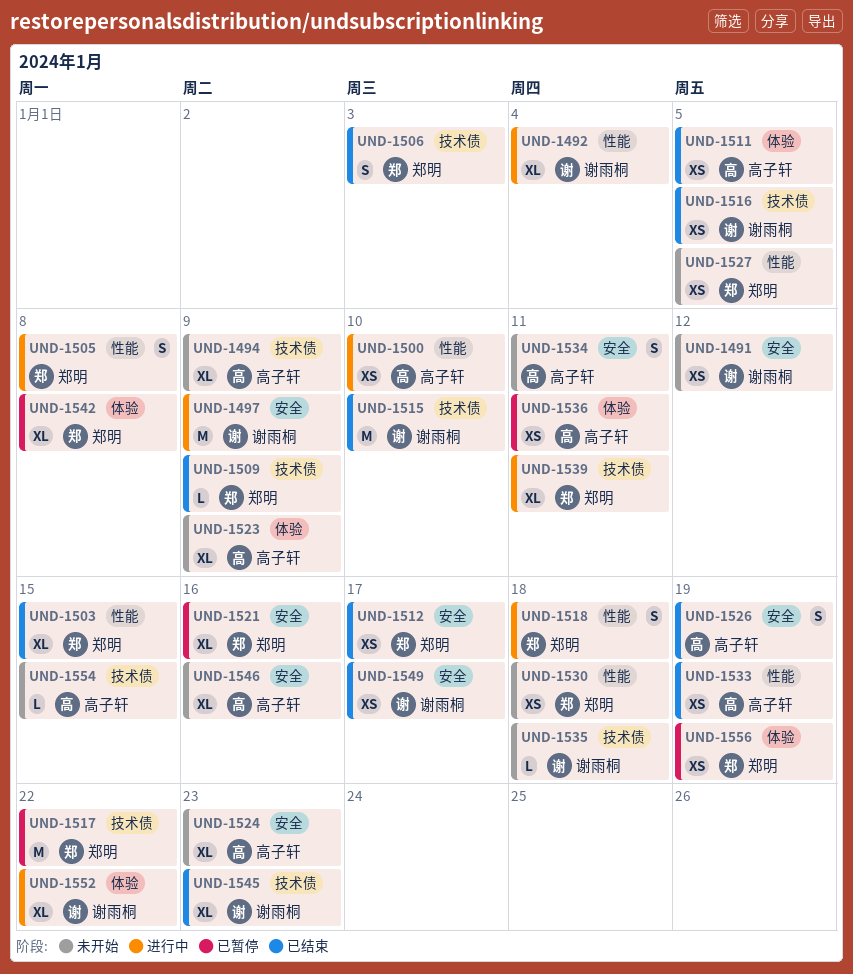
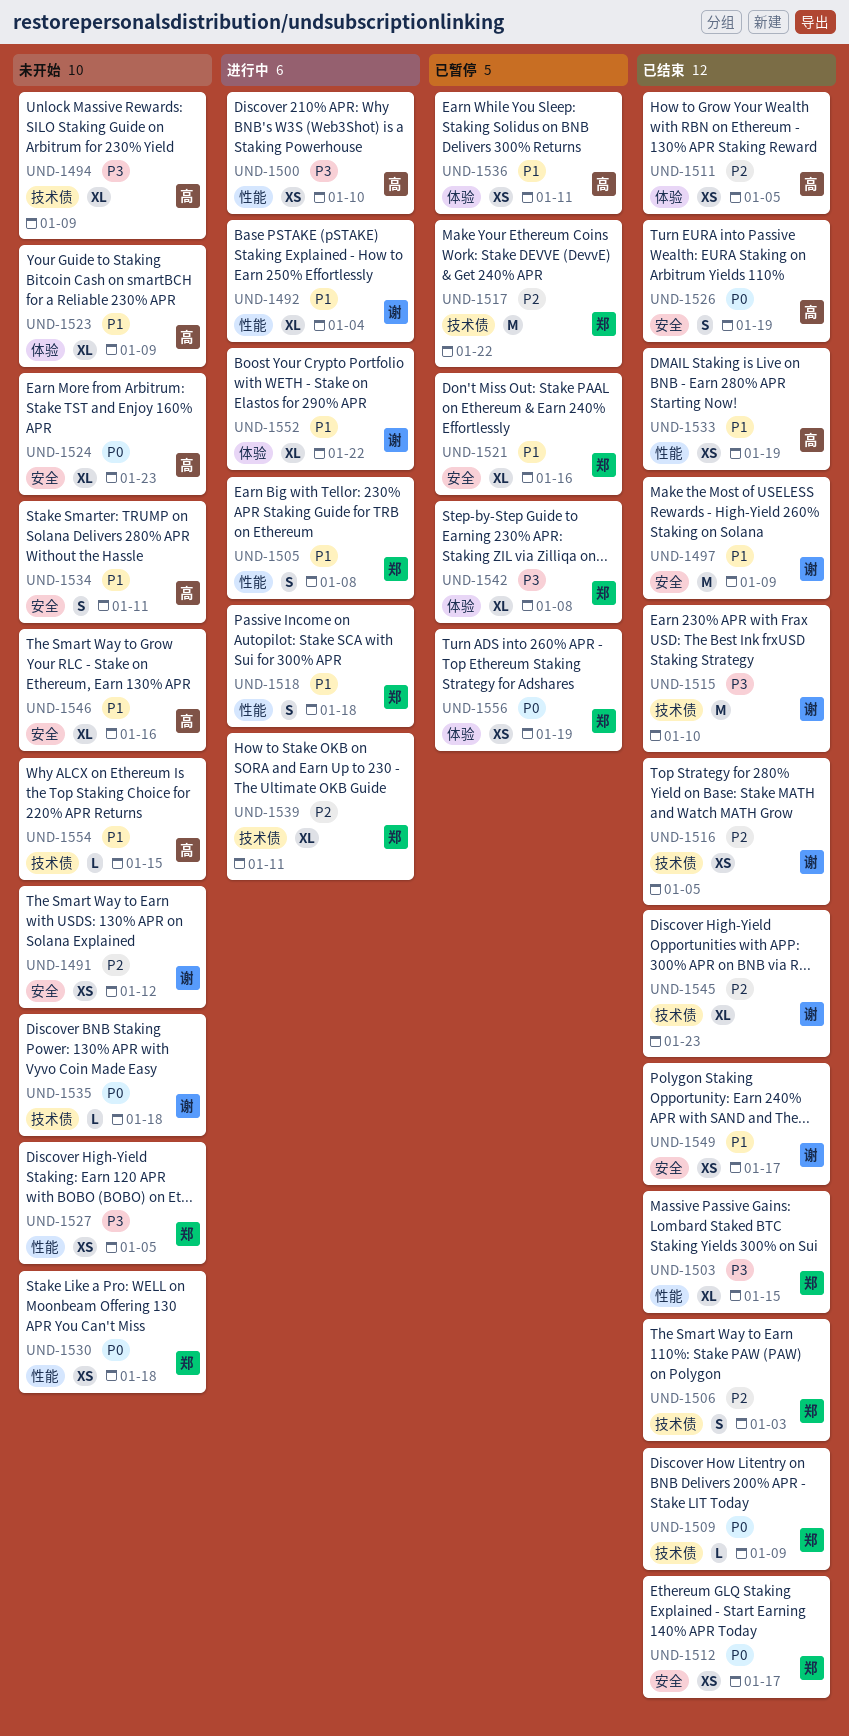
UND-1497, status: 进行中 -> 已结束

